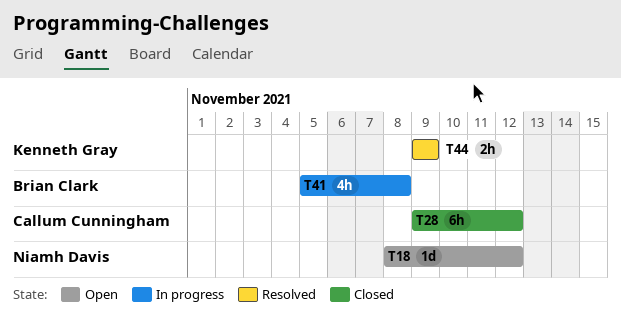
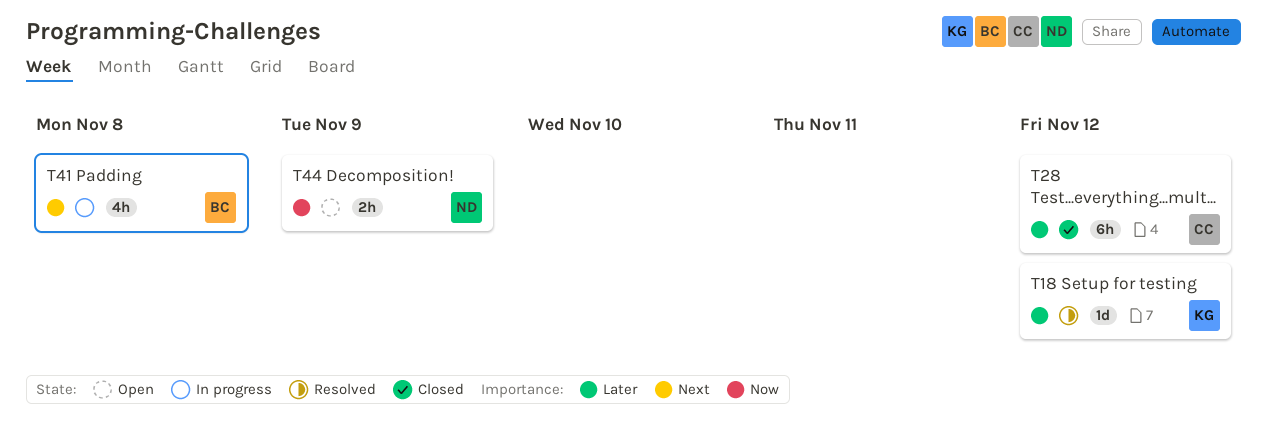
T18, status: Open -> Resolved
T18, owner: Niamh Davis -> Kenneth Gray
T44, status: Resolved -> Open
T44, owner: Kenneth Gray -> Niamh Davis

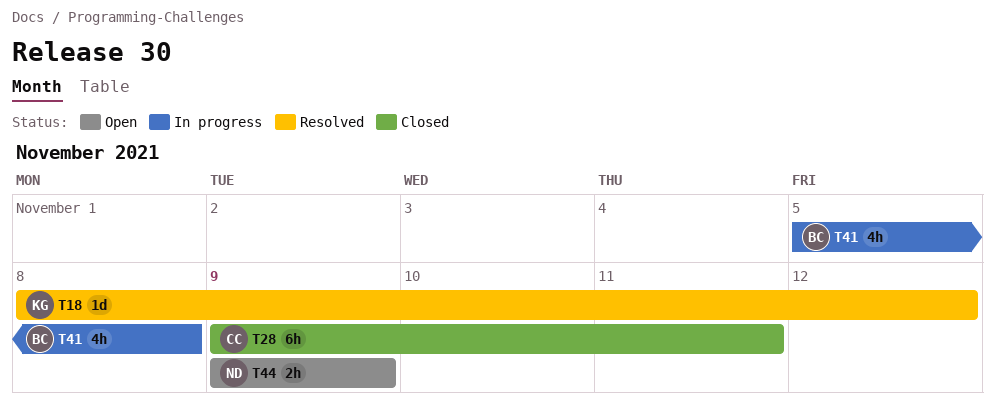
T28, due: Nov 12 -> Nov 11

